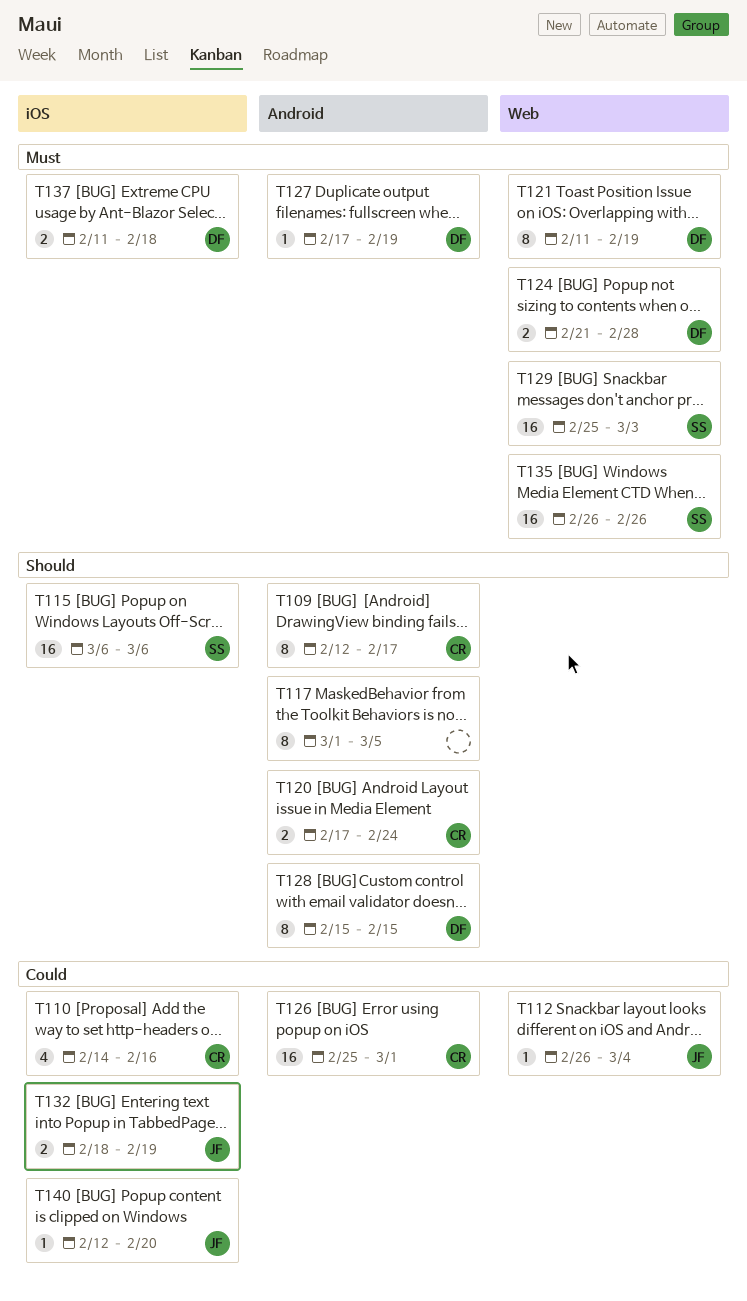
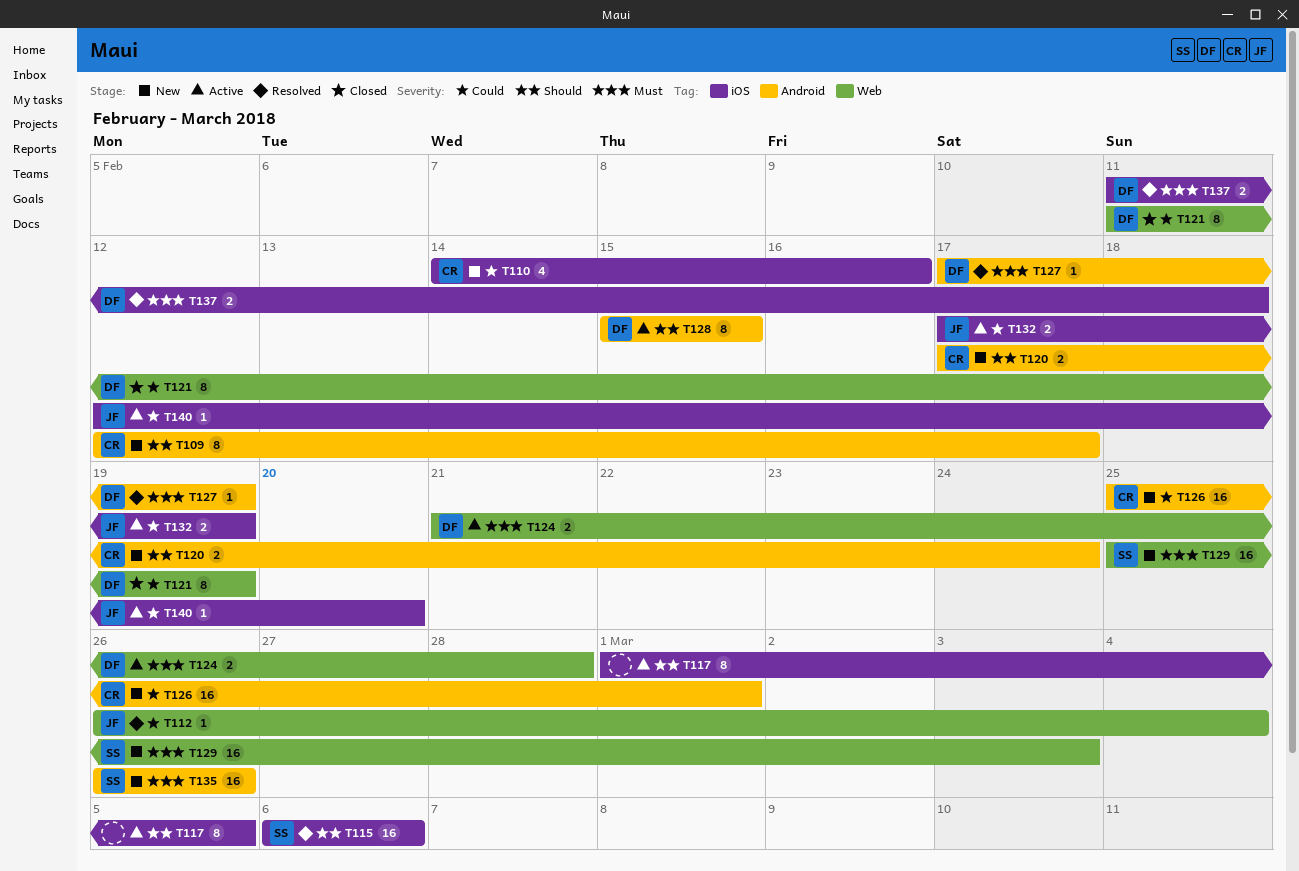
T117, label: Android -> iOS
T121, priority: Must -> Could
T132, start: Feb 18 -> Feb 17
T135, label: Web -> Android

